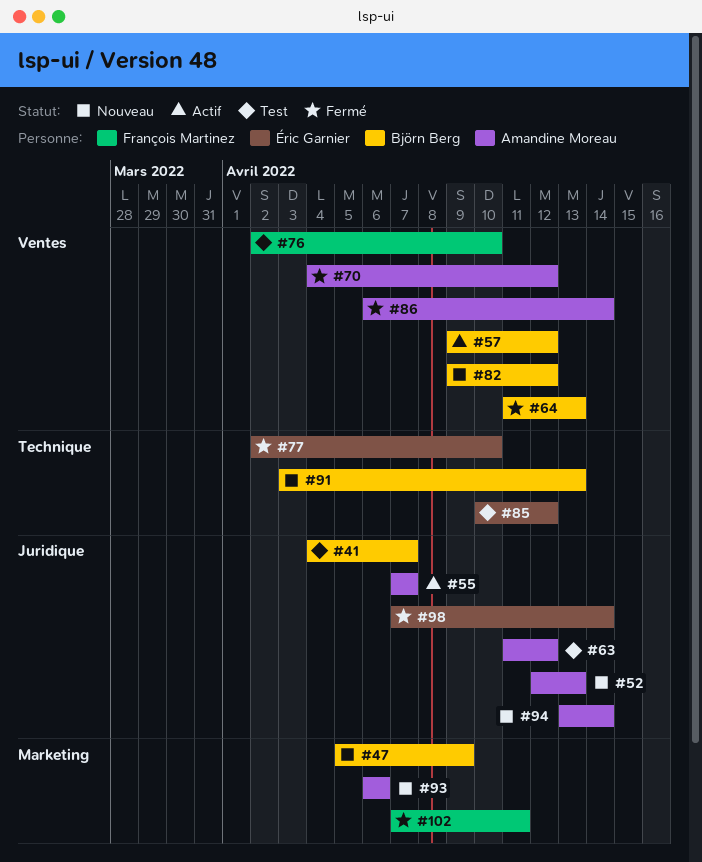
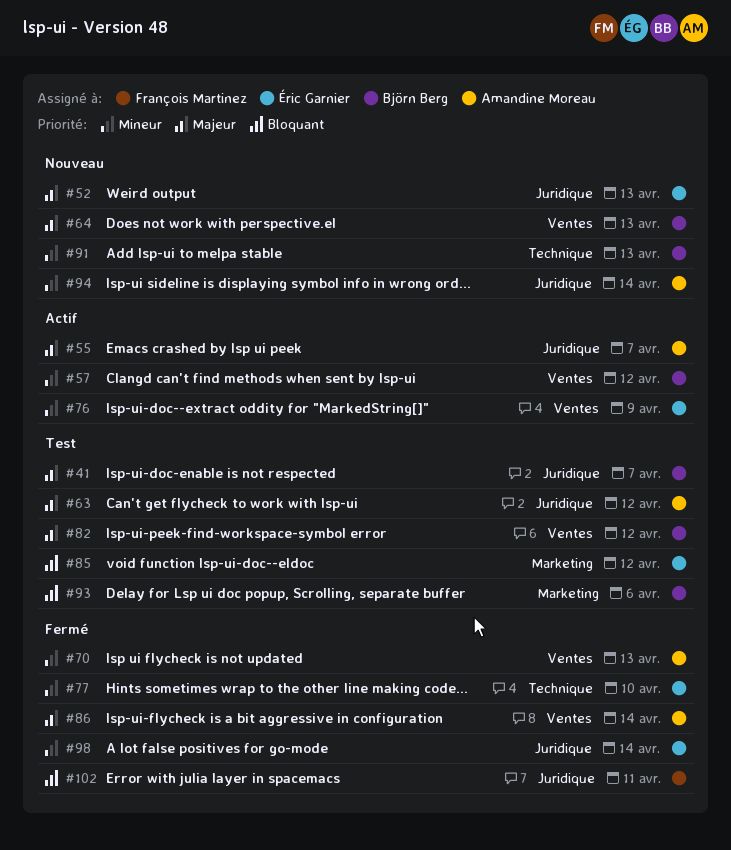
#47: present -> none
#52, owner: Amandine Moreau -> Éric Garnier
#64, status: Fermé -> Nouveau
#70, due: Apr 12 -> Apr 13
#76, status: Test -> Actif
#76, owner: François Martinez -> Éric Garnier
#76, due: Apr 10 -> Apr 9
#82, status: Nouveau -> Test
#85, label: Technique -> Marketing
#93, status: Nouveau -> Test
#93, owner: Amandine Moreau -> Björn Berg
#102, label: Marketing -> Juridique

